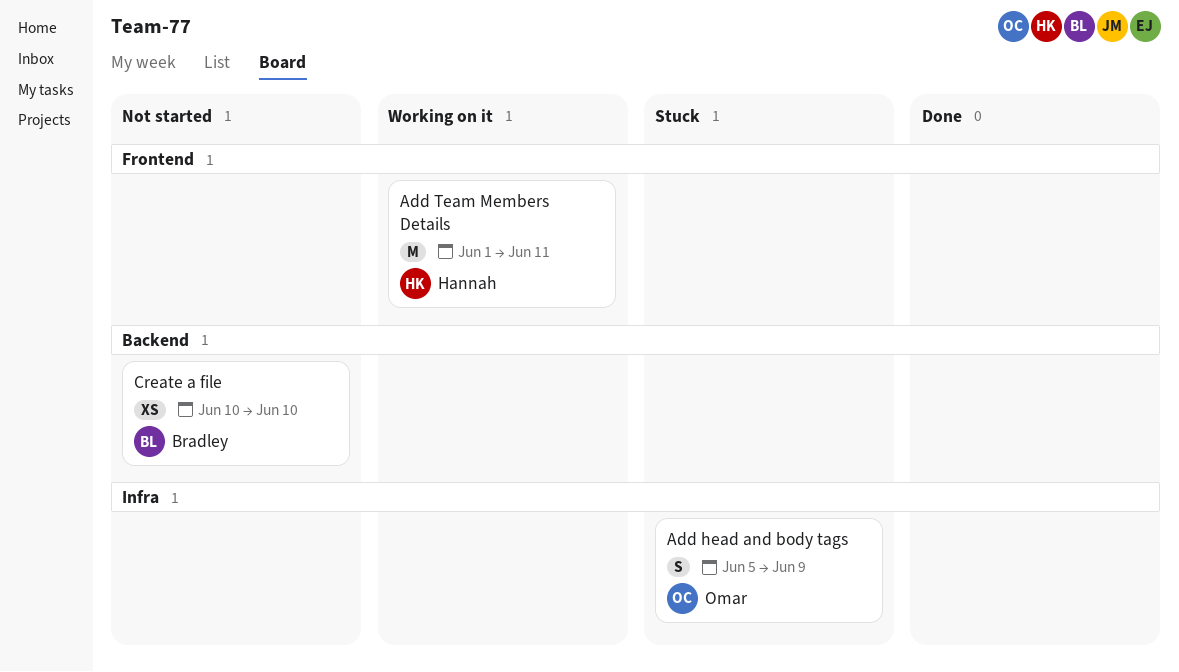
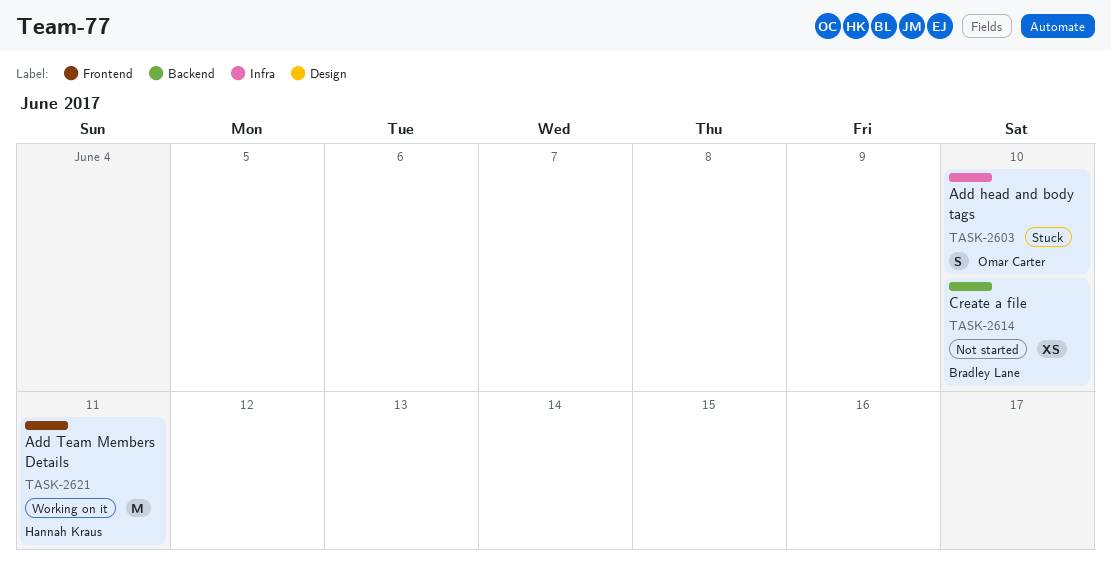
Add head and body tags, due: Jun 9 -> Jun 10

